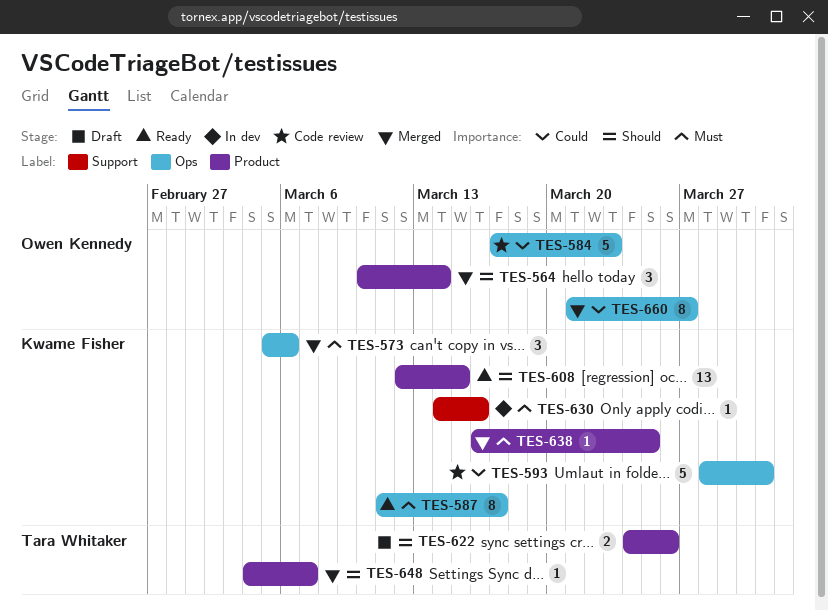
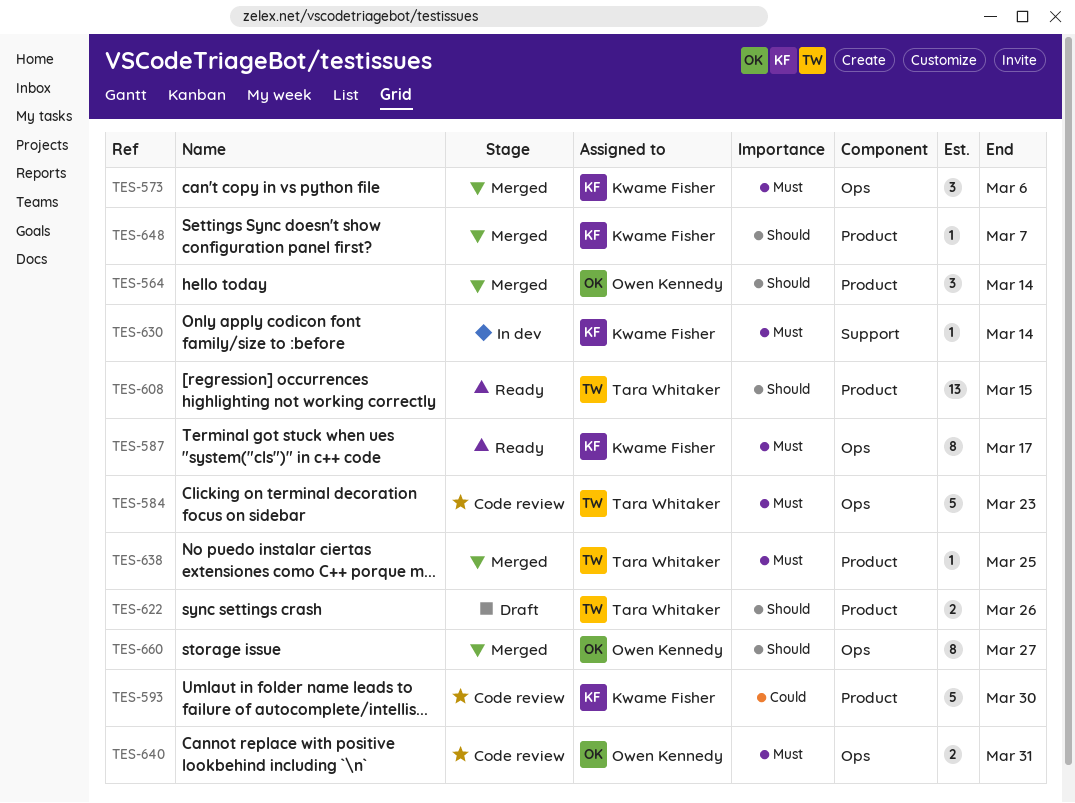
TES-584, owner: Owen Kennedy -> Tara Whitaker
TES-584, priority: Could -> Must
TES-593, label: Ops -> Product
TES-593, due: Mar 31 -> Mar 30
TES-608, owner: Kwame Fisher -> Tara Whitaker
TES-630, due: Mar 16 -> Mar 14
TES-638, owner: Kwame Fisher -> Tara Whitaker
TES-640: none -> present
TES-648, owner: Tara Whitaker -> Kwame Fisher
TES-660, priority: Could -> Should

